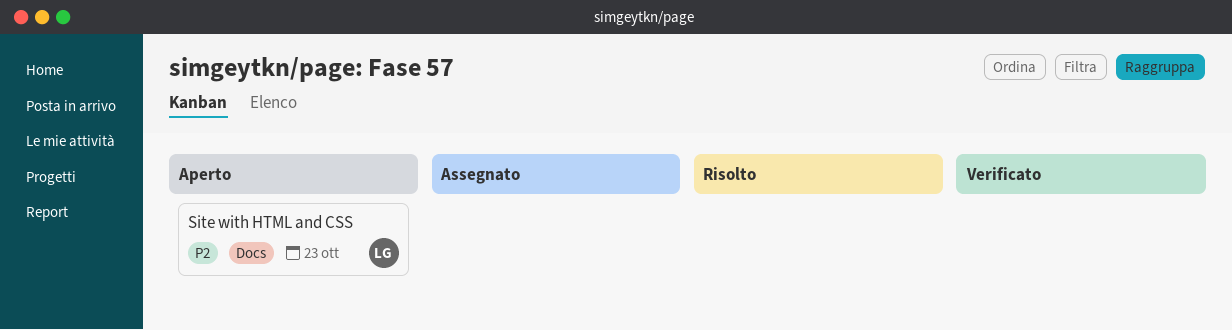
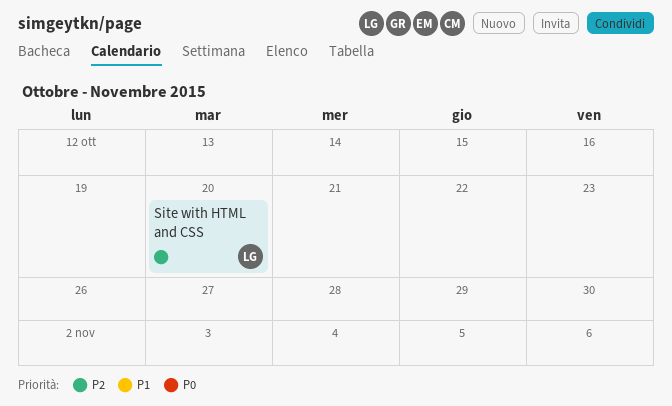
Site with HTML and CSS, due: Oct 23 -> Oct 20

